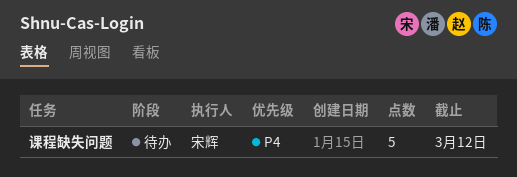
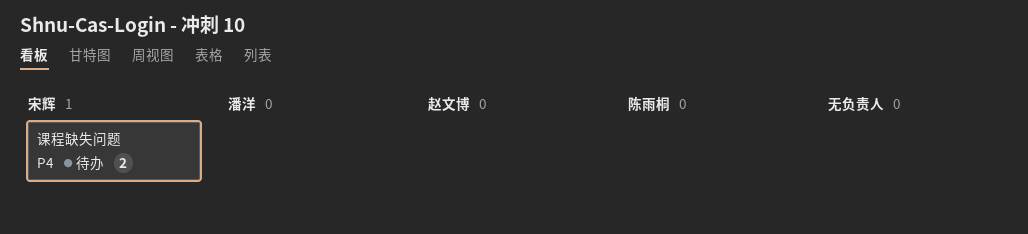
课程缺失问题, estimate: 5 -> 2

